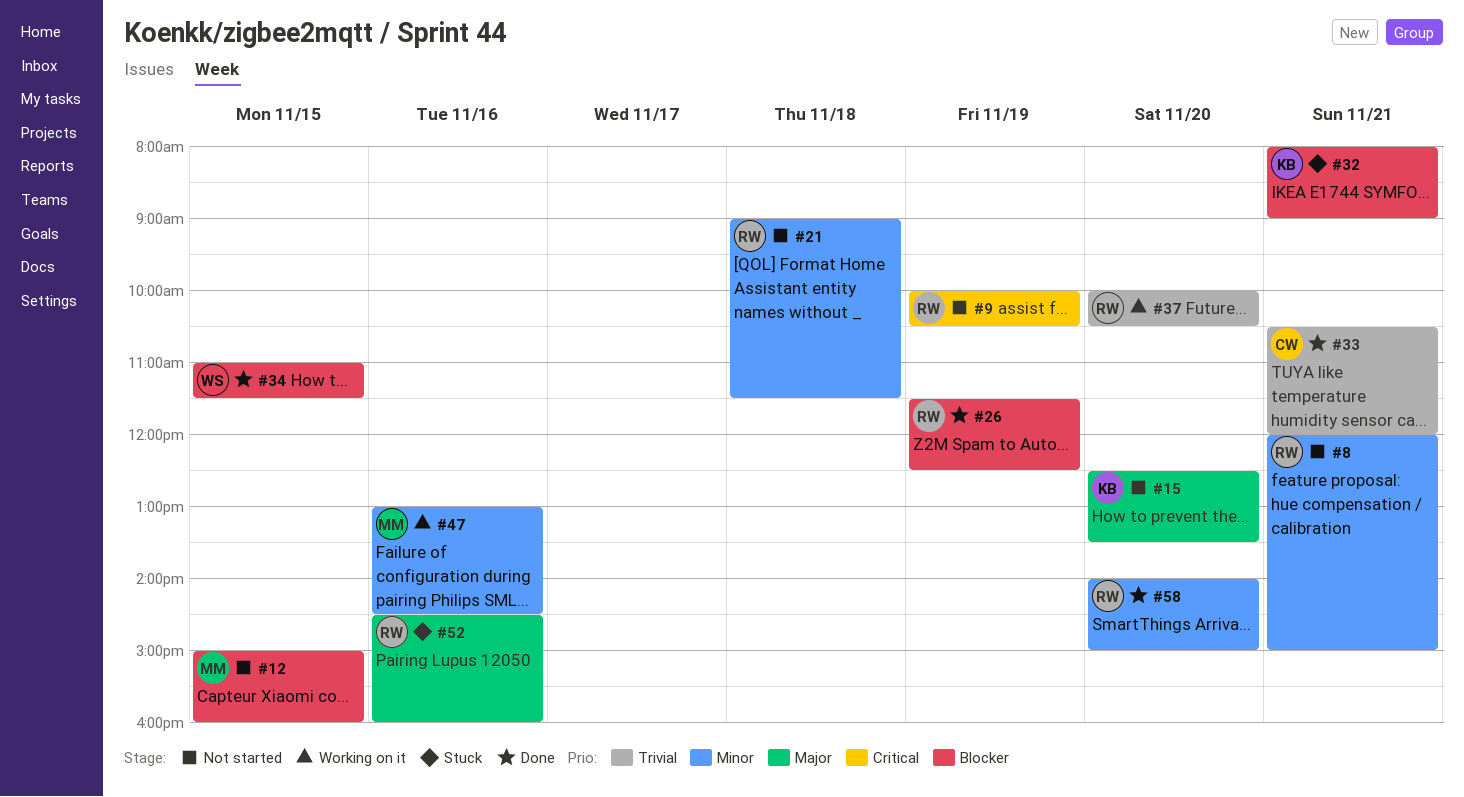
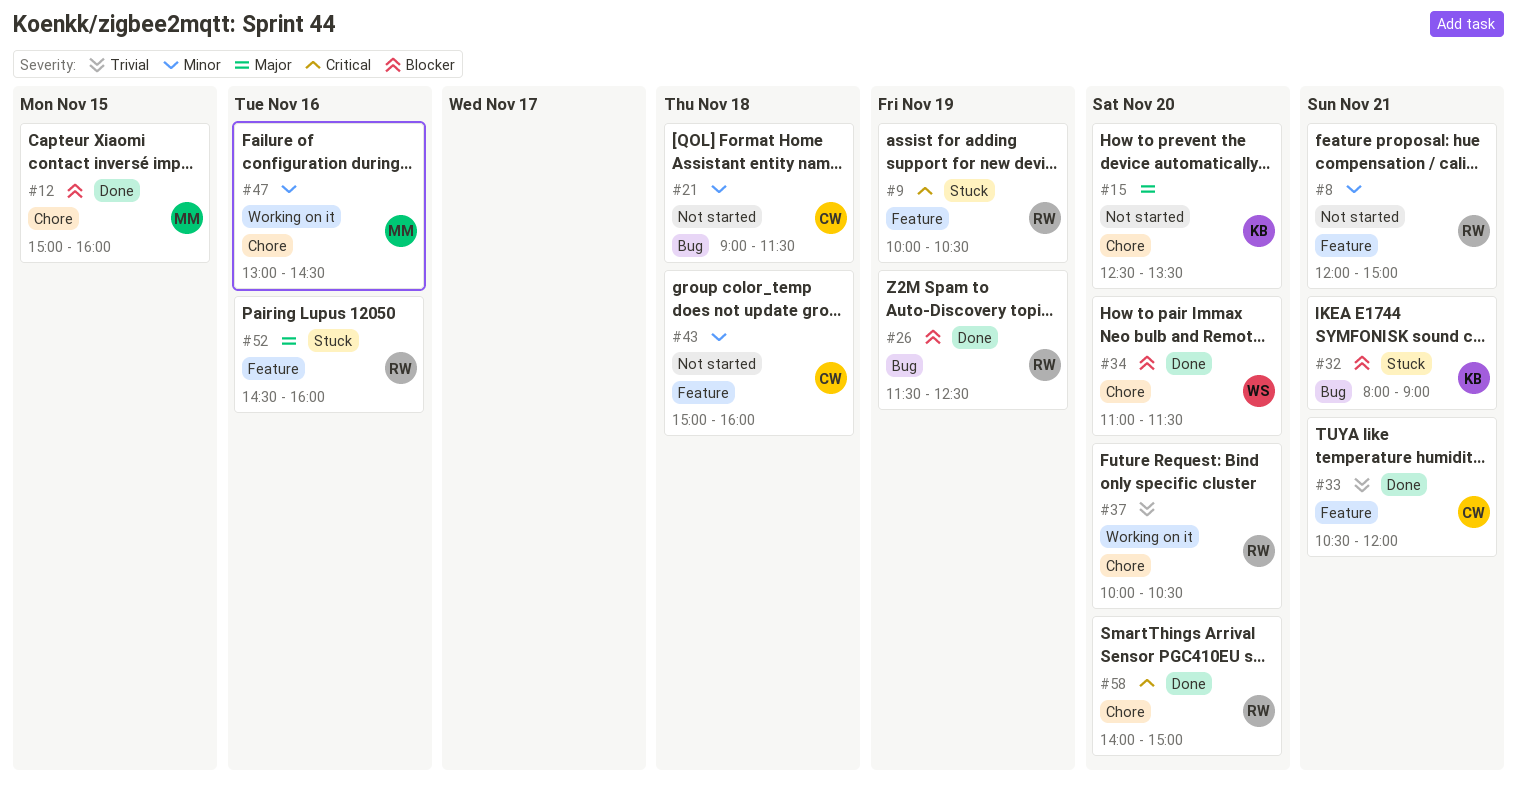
#9, status: Not started -> Stuck
#12, status: Not started -> Done
#21, owner: RW -> CW
#34, day: Nov 15 -> Nov 20
#43: none -> present
#58, priority: Minor -> Critical

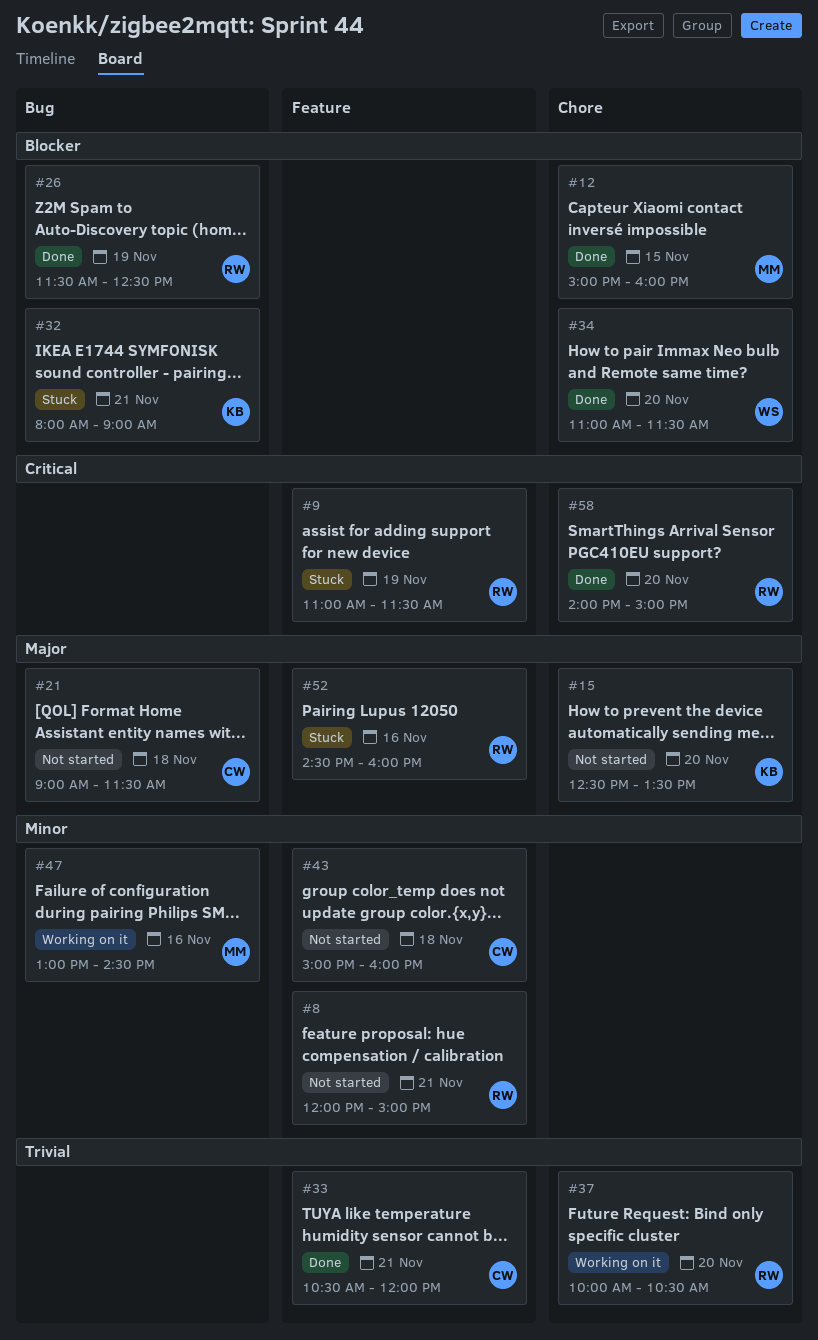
#9, begins: 10:00 -> 11:00
#9, ends: 10:30 -> 11:30
#21, priority: Minor -> Major
#47, label: Chore -> Bug

